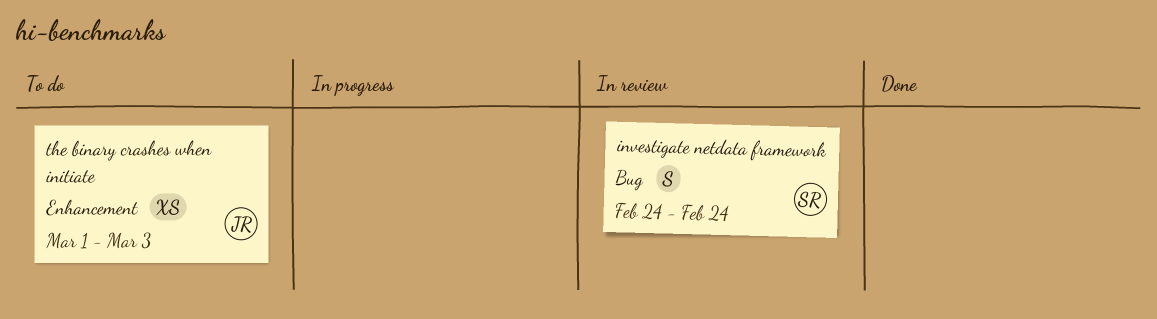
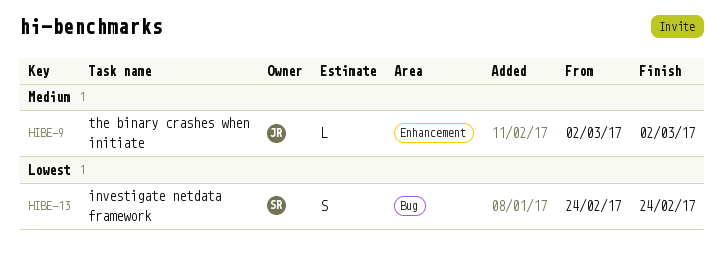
the binary crashes when initiate, estimate: XS -> L
the binary crashes when initiate, start: Mar 1 -> Mar 2
the binary crashes when initiate, due: Mar 3 -> Mar 2

